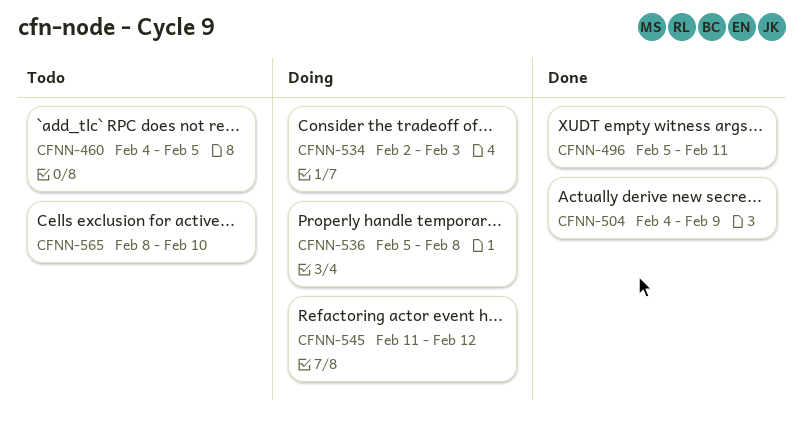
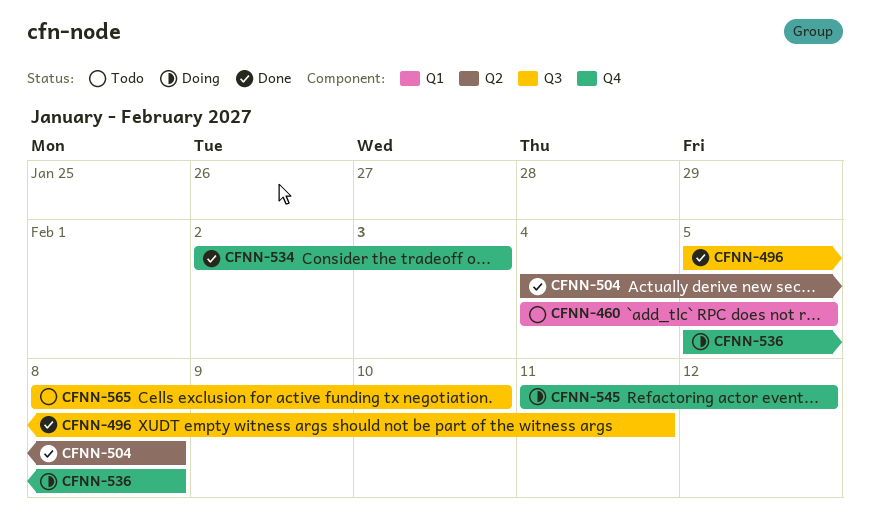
CFNN-504, due: Feb 9 -> Feb 8
CFNN-534, status: Doing -> Done

